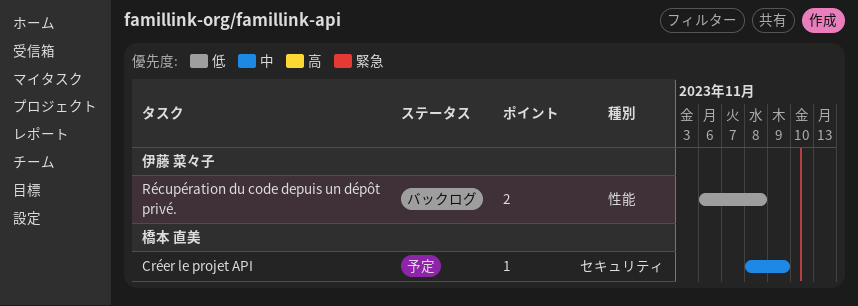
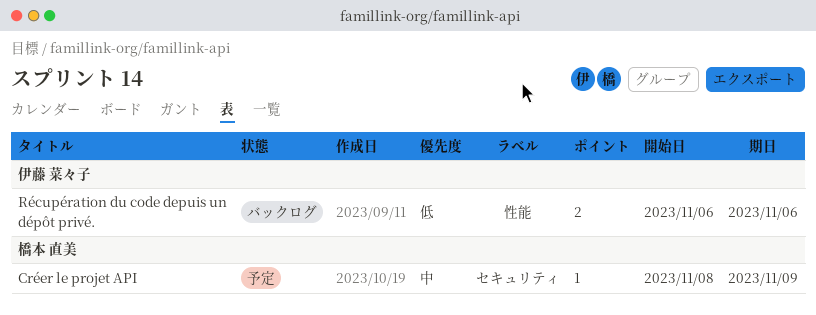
Récupération du code depuis un dépôt privé., due: Nov 8 -> Nov 6

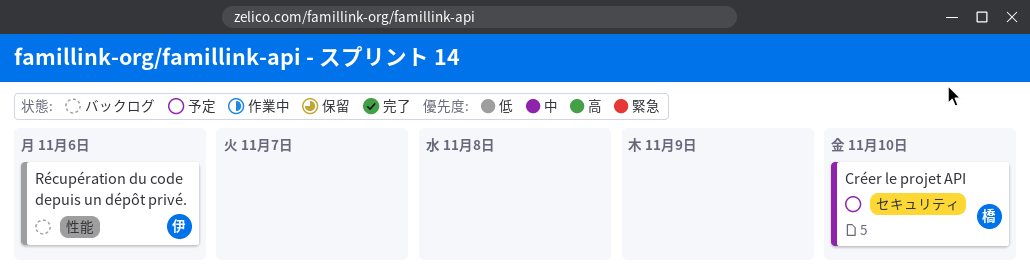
Créer le projet API, due: Nov 9 -> Nov 10

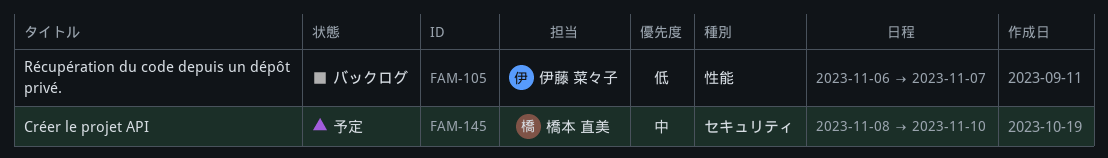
Récupération du code depuis un dépôt privé., due: Nov 6 -> Nov 7

